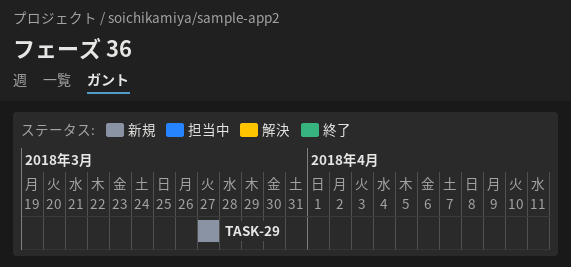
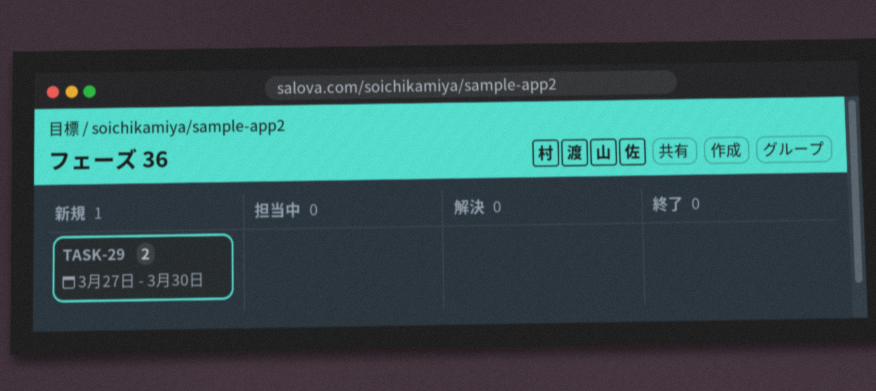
TASK-29, due: Mar 27 -> Mar 30

